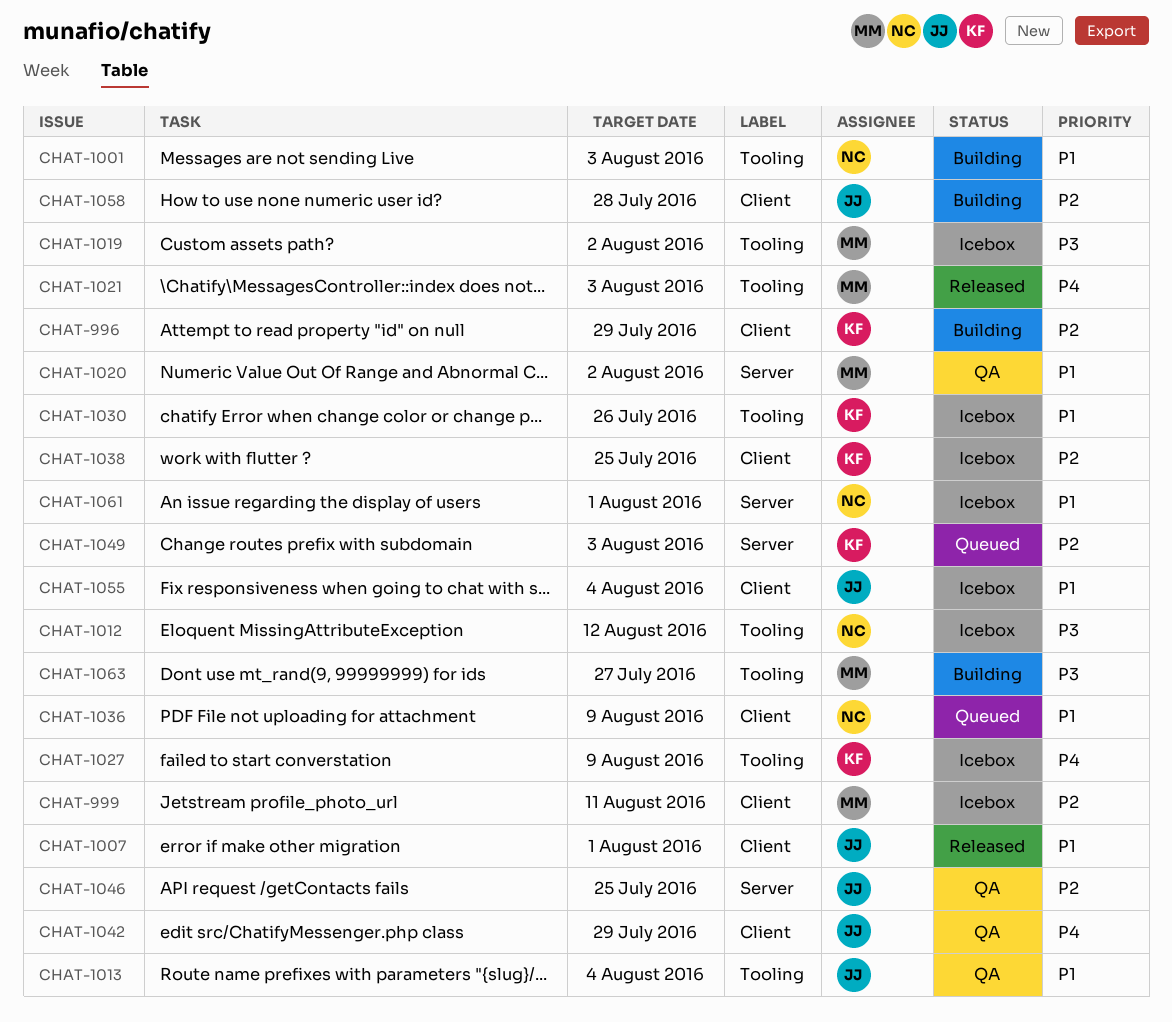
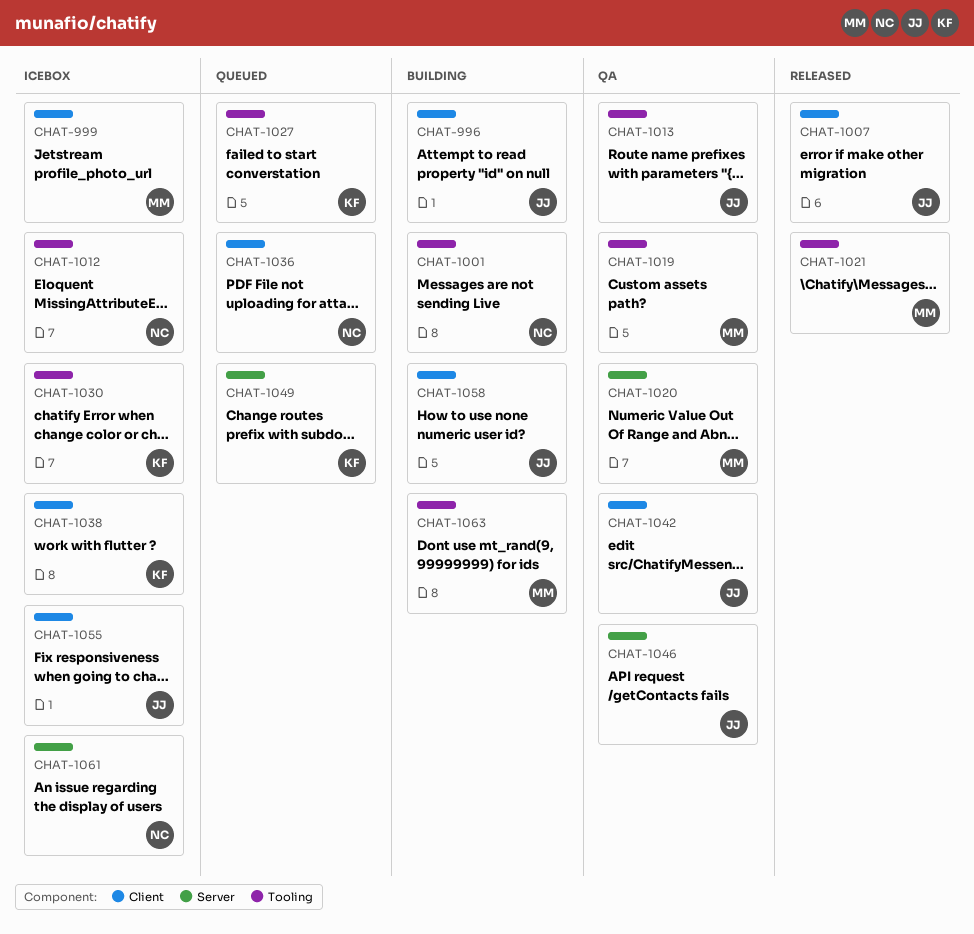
CHAT-996, owner: KF -> JJ
CHAT-1019, status: Icebox -> QA
CHAT-1027, status: Icebox -> Queued

